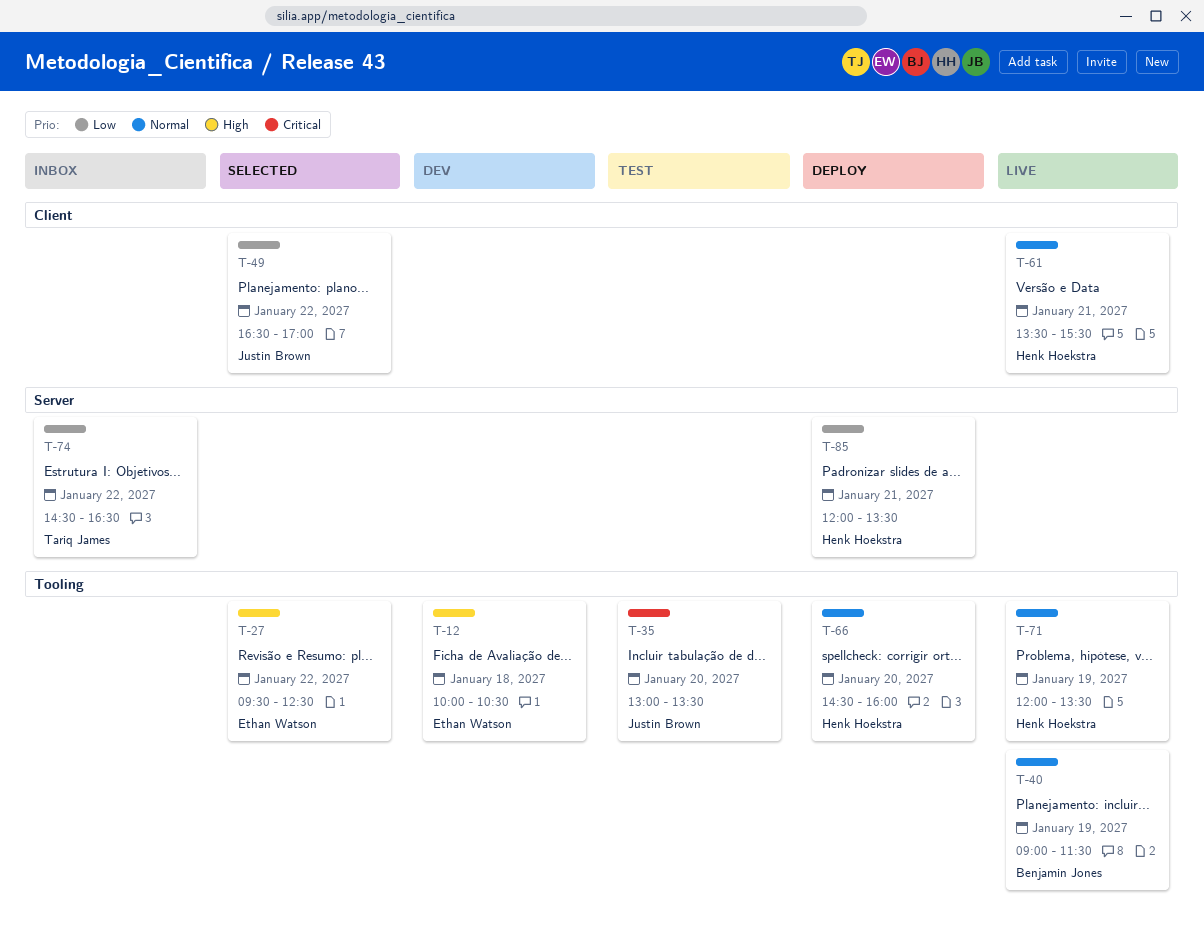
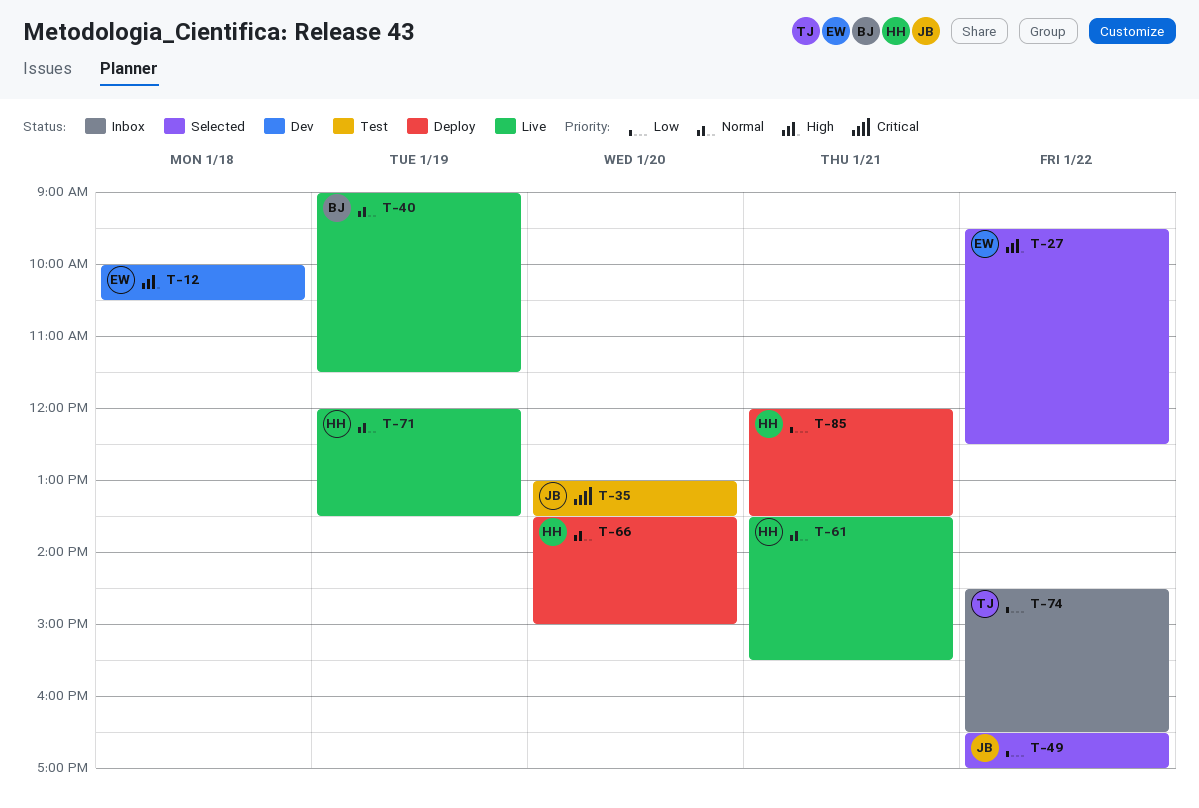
T-66, begins: 14:30 -> 13:30
T-66, ends: 16:00 -> 15:00

